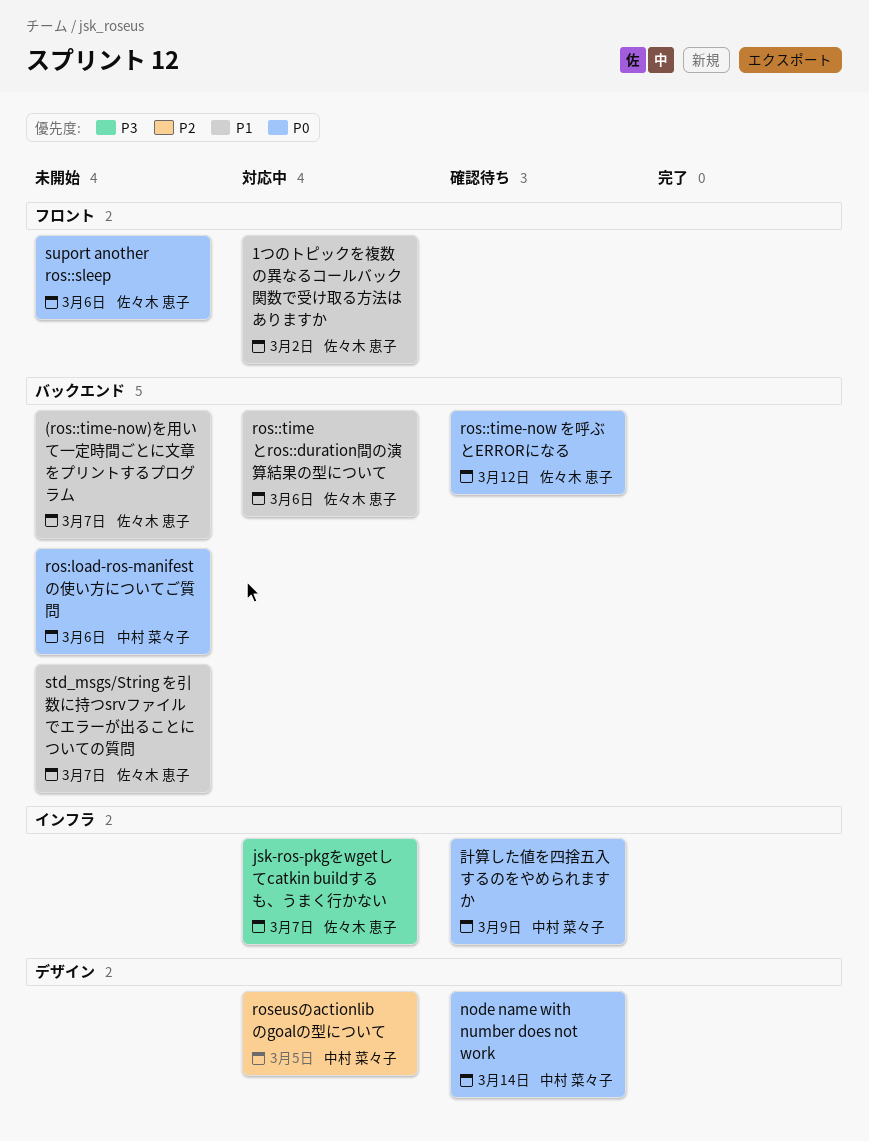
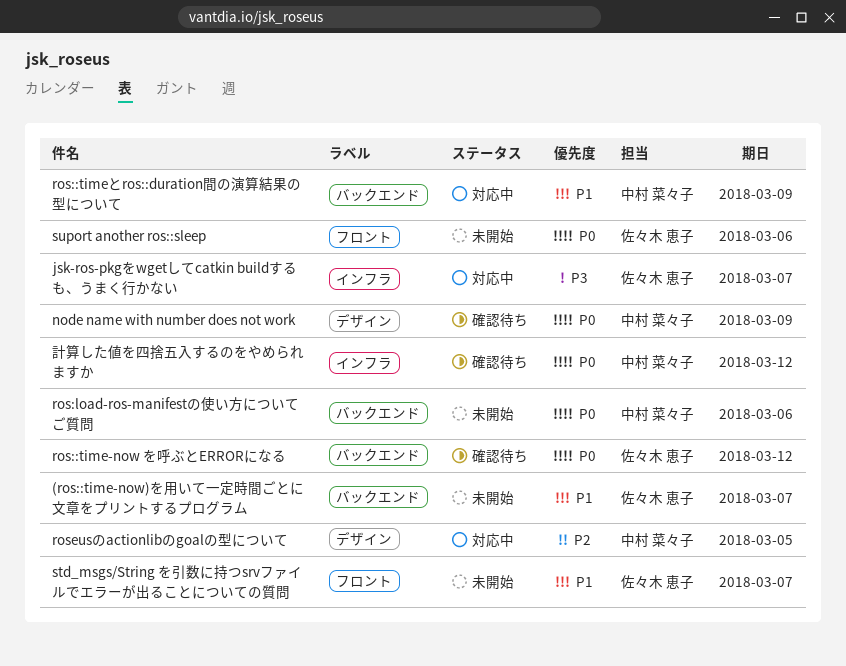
1つのトピックを複数の異なるコールバック関数で受け取る方法はありますか: present -> none
node name with number does not work, due: Mar 14 -> Mar 9
ros::timeとros::duration間の演算結果の型について, owner: 佐々木 恵子 -> 中村 菜々子
ros::timeとros::duration間の演算結果の型について, due: Mar 6 -> Mar 9
std_msgs/String を引数に持つsrvファイルでエラーが出ることについての質問, label: バックエンド -> フロント
計算した値を四捨五入するのをやめられますか, due: Mar 9 -> Mar 12

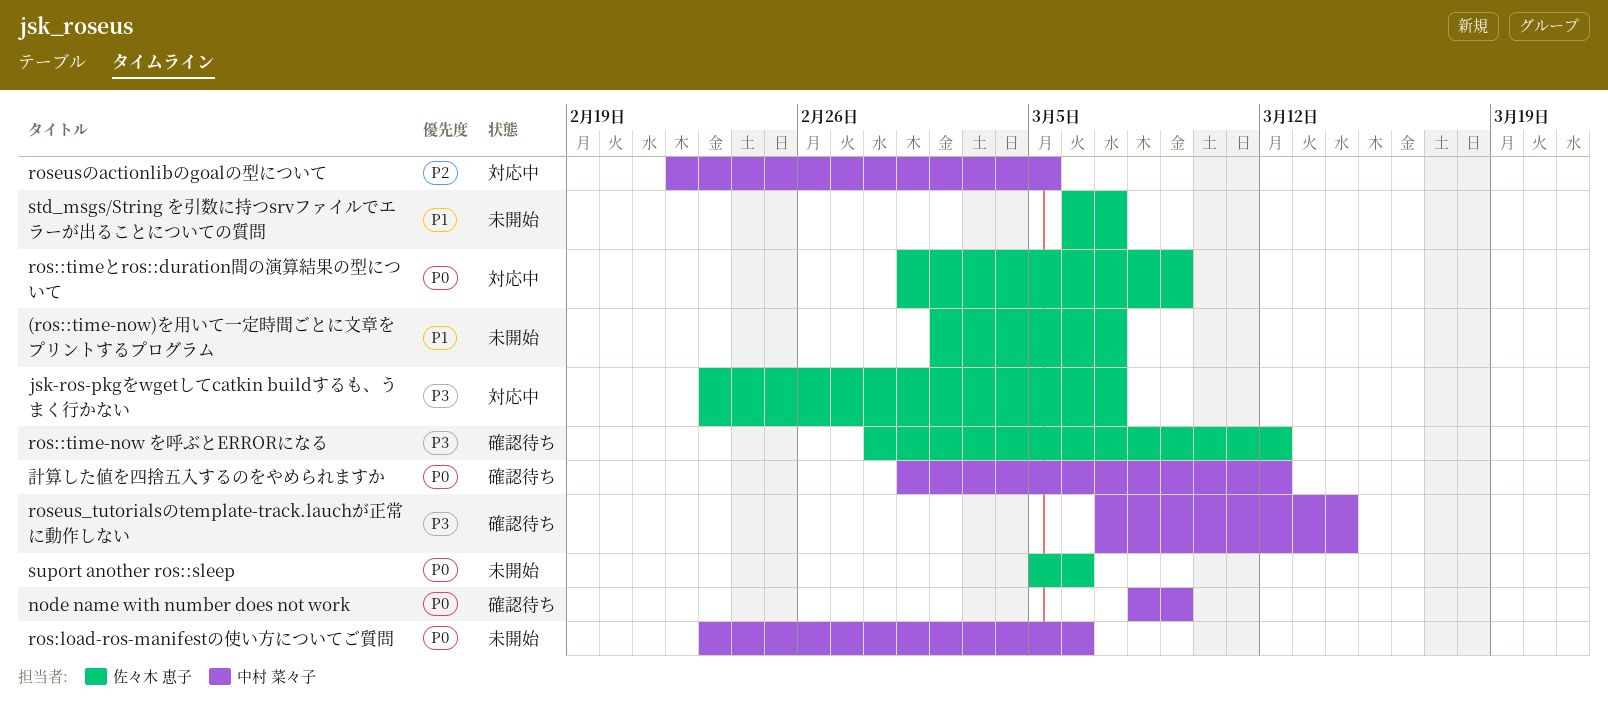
ros::time-now を呼ぶとERRORになる, priority: P0 -> P3
ros::timeとros::duration間の演算結果の型について, owner: 中村 菜々子 -> 佐々木 恵子
ros::timeとros::duration間の演算結果の型について, priority: P1 -> P0
roseus_tutorialsのtemplate-track.lauchが正常に動作しない: none -> present

